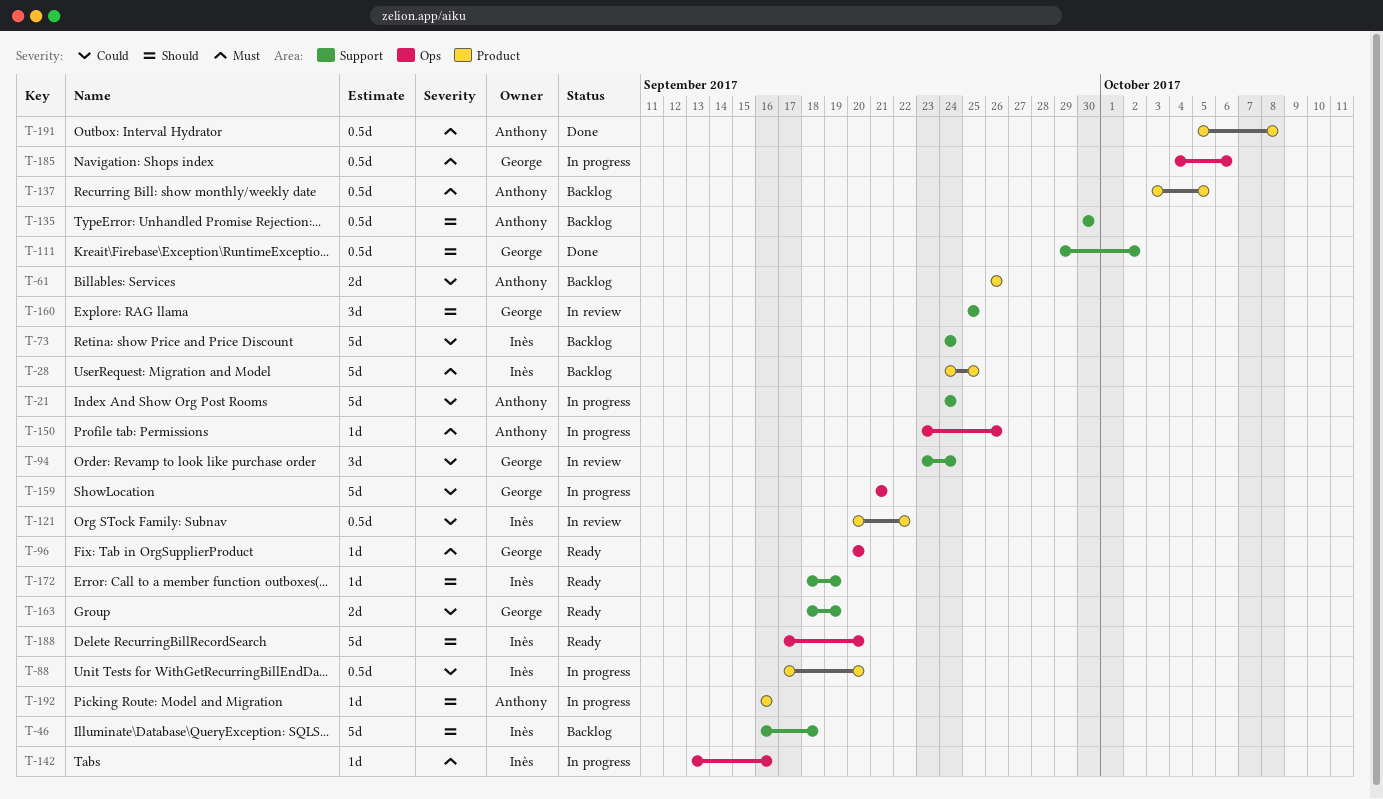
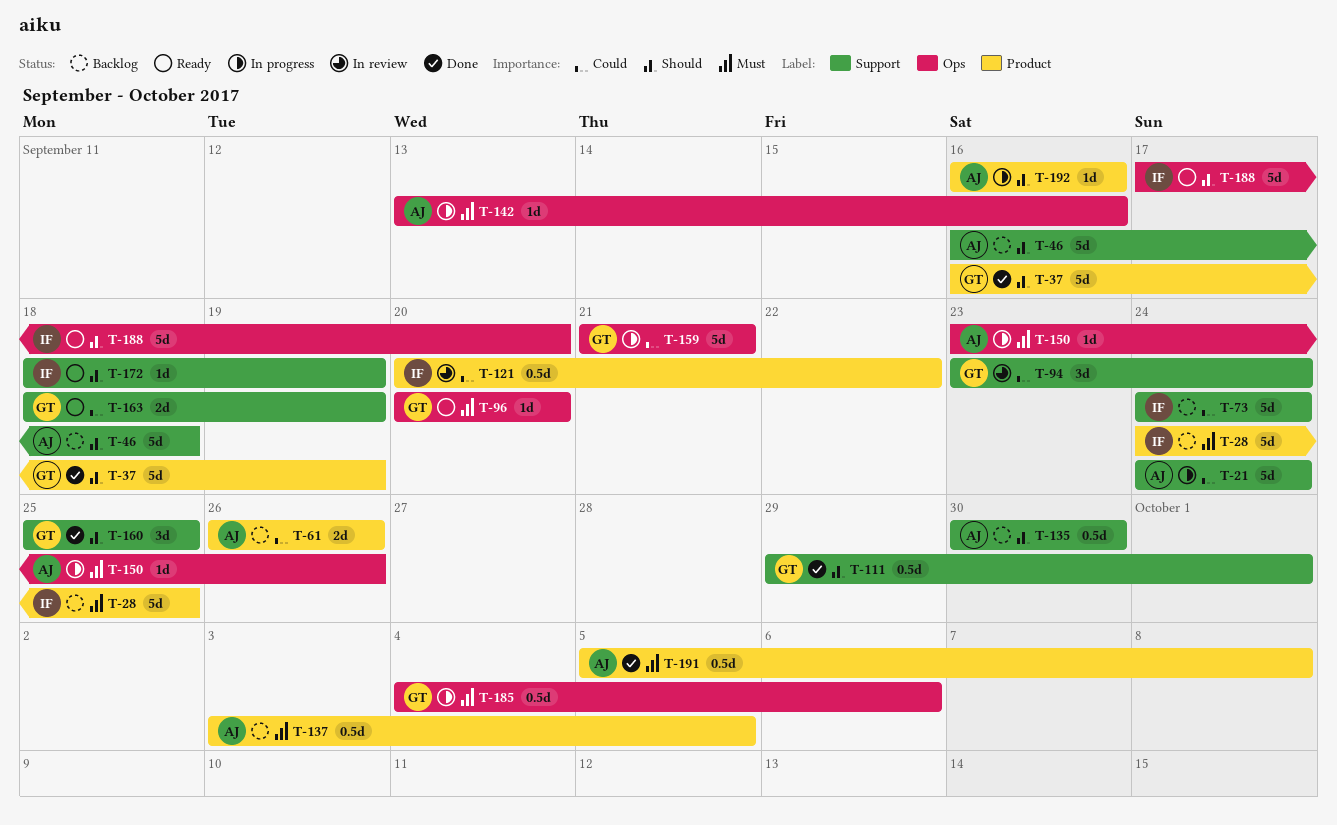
T-37: none -> present
T-46, owner: Inès -> Anthony
T-88: present -> none
T-111, due: Oct 2 -> Oct 1
T-142, owner: Inès -> Anthony
T-160, status: In review -> Done

